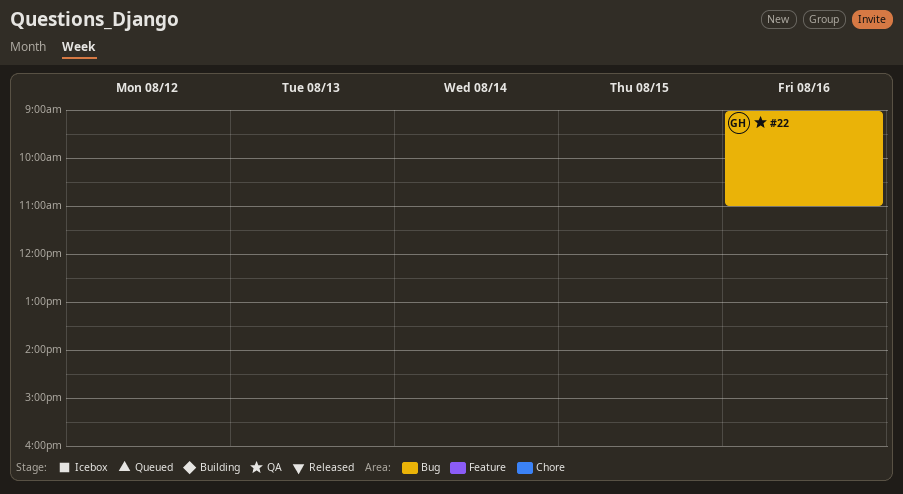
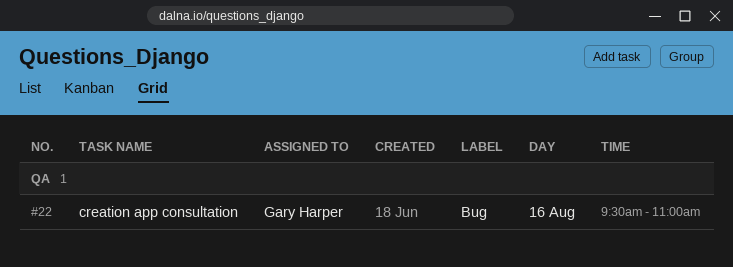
#22, begins: 09:00 -> 09:30

